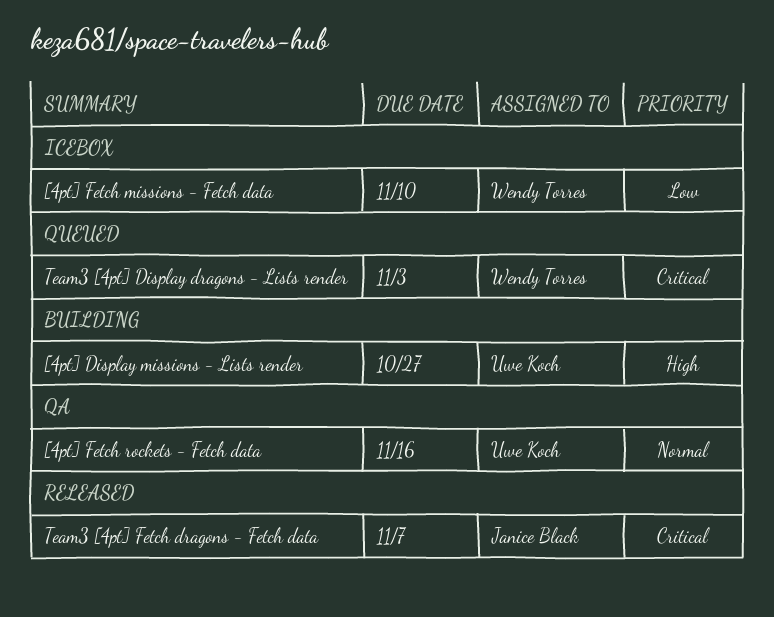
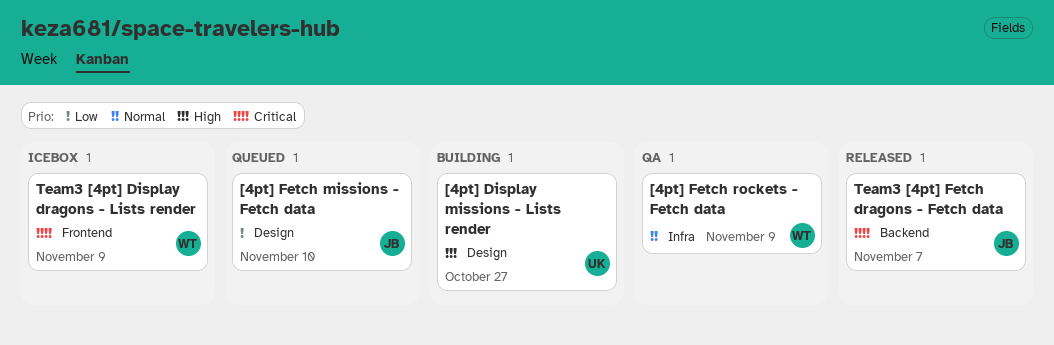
[4pt] Fetch missions - Fetch data, status: Icebox -> Queued
[4pt] Fetch missions - Fetch data, owner: Wendy Torres -> Janice Black
[4pt] Fetch rockets - Fetch data, owner: Uwe Koch -> Wendy Torres
[4pt] Fetch rockets - Fetch data, due: Nov 16 -> Nov 9
Team3 [4pt] Display dragons - Lists render, status: Queued -> Icebox
Team3 [4pt] Display dragons - Lists render, due: Nov 3 -> Nov 9

